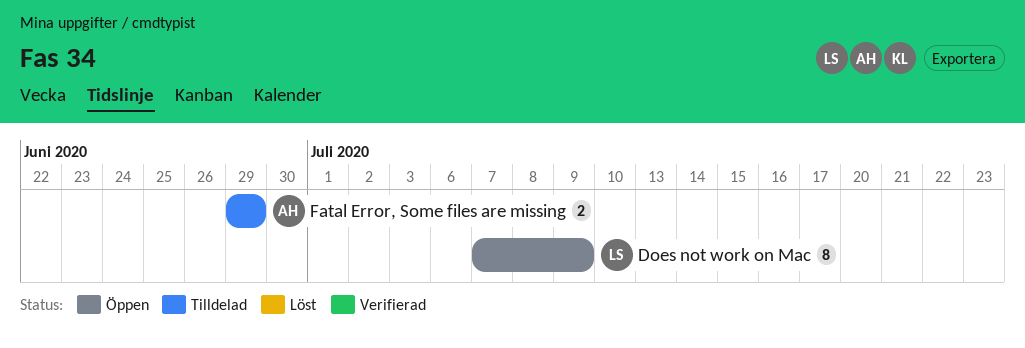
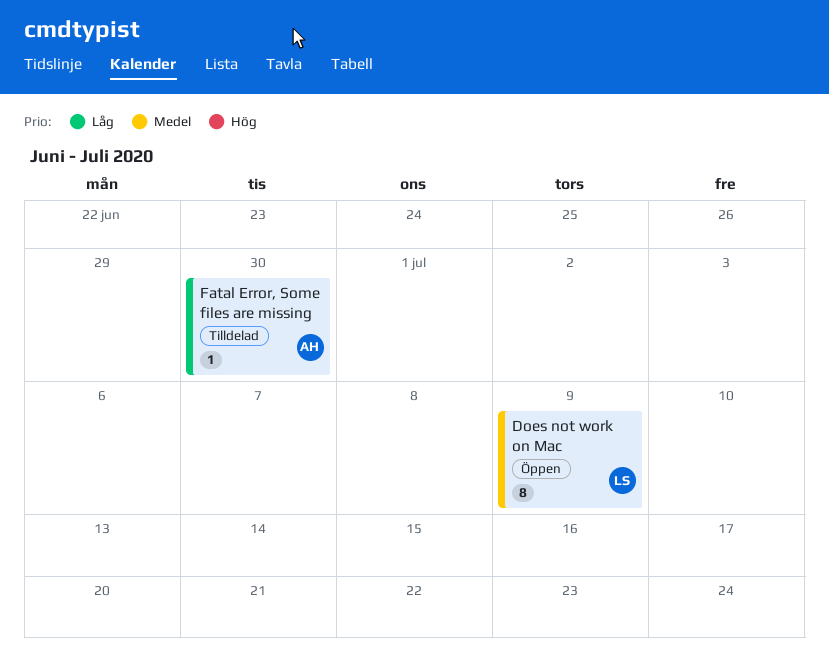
Fatal Error, Some files are missing, estimate: 2 -> 1
Fatal Error, Some files are missing, due: Jun 29 -> Jun 30

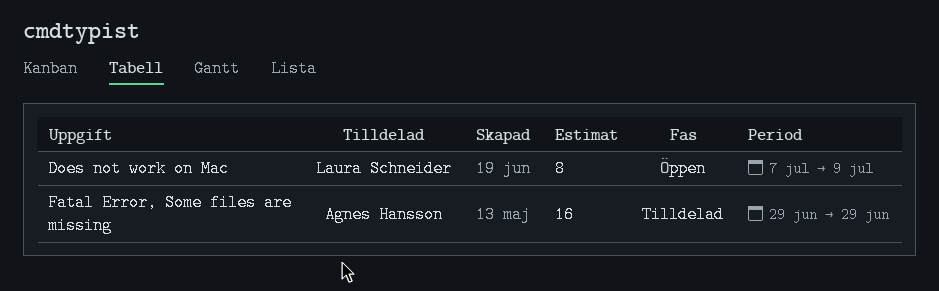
Fatal Error, Some files are missing, estimate: 1 -> 16
Fatal Error, Some files are missing, due: Jun 30 -> Jun 29

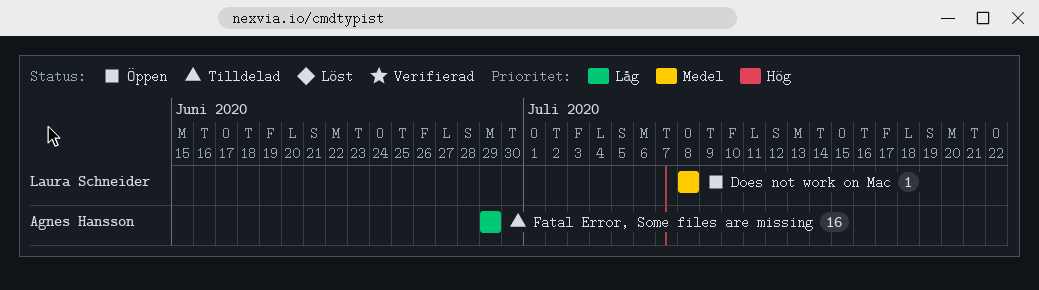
Does not work on Mac, estimate: 8 -> 1
Does not work on Mac, start: Jul 7 -> Jul 8
Does not work on Mac, due: Jul 9 -> Jul 8

